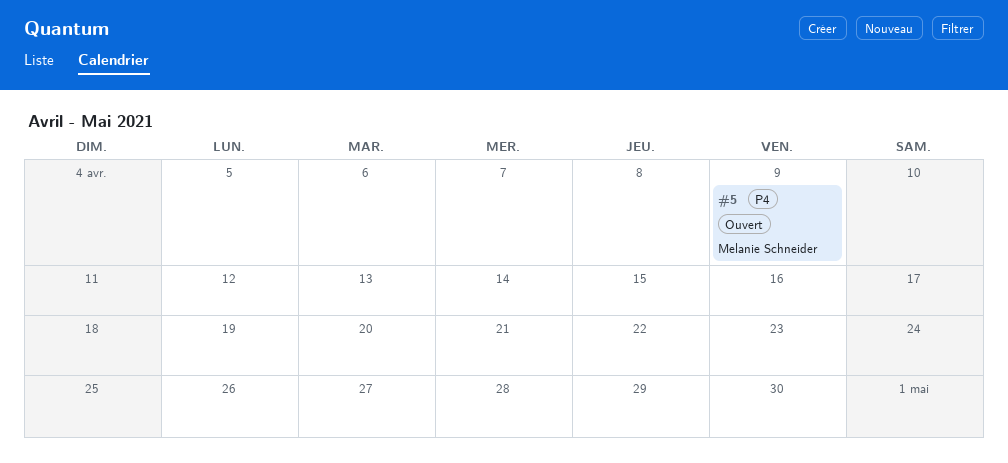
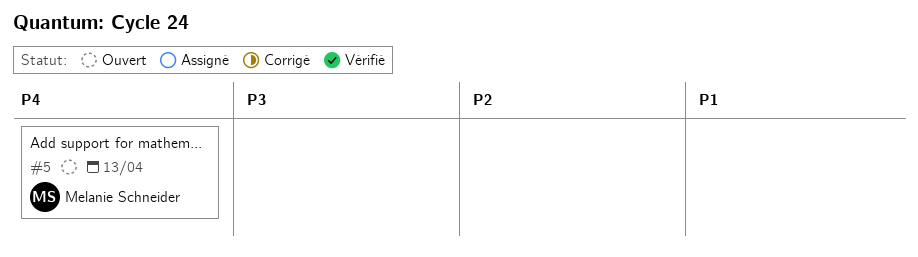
#5, due: Apr 9 -> Apr 13

